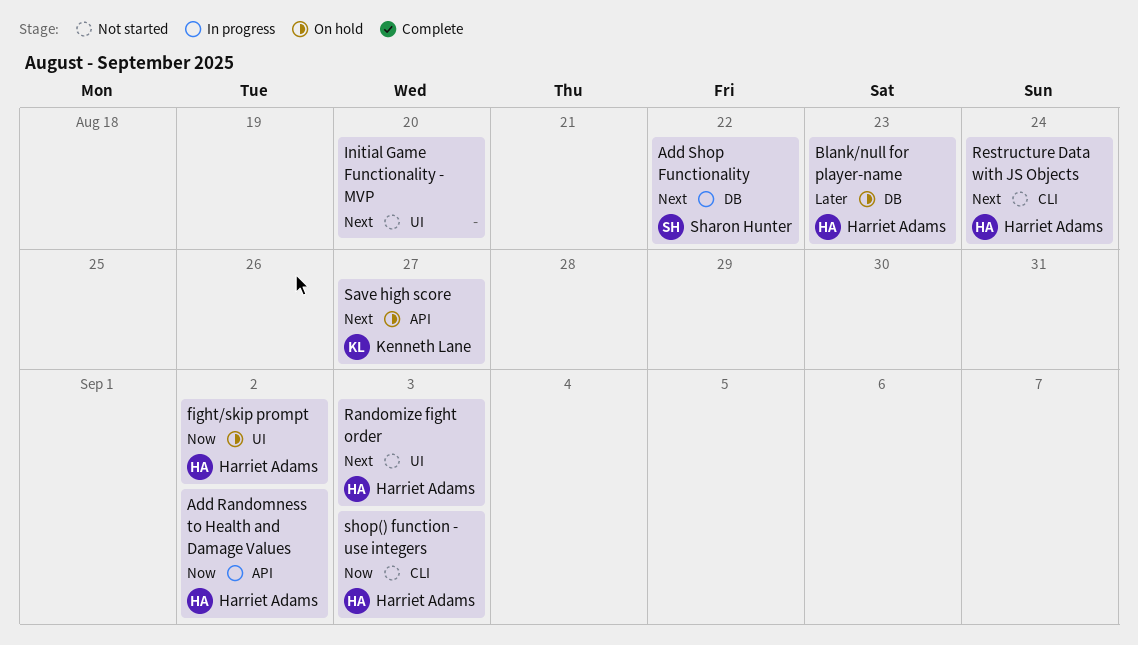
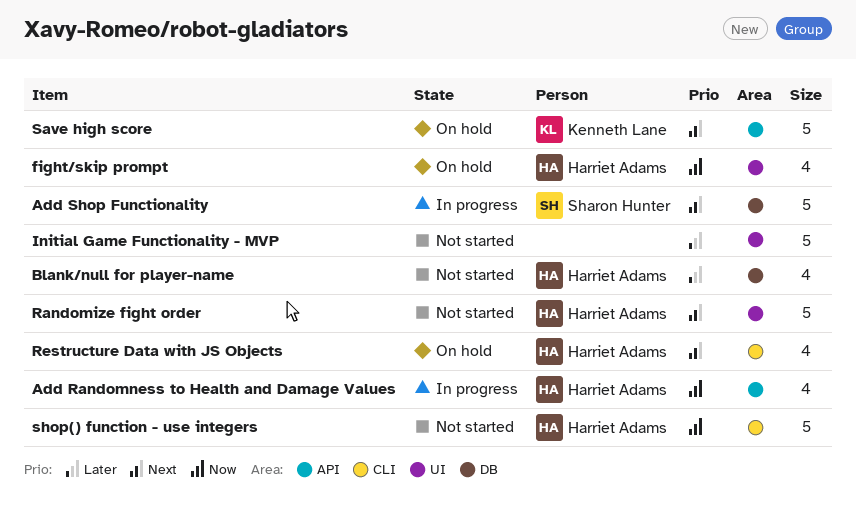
Blank/null for player-name, status: On hold -> Not started
Initial Game Functionality - MVP, priority: Next -> Later
Restructure Data with JS Objects, status: Not started -> On hold

